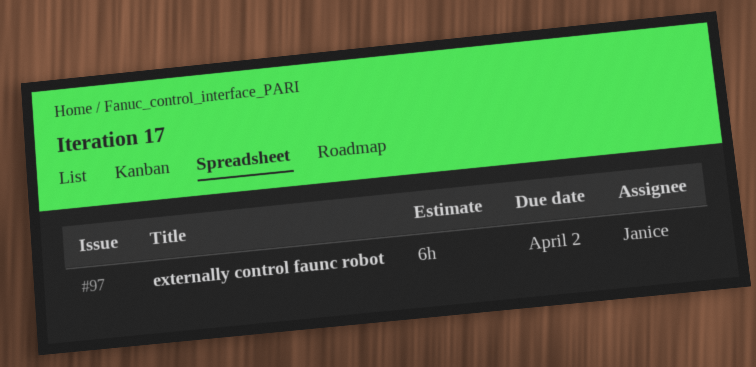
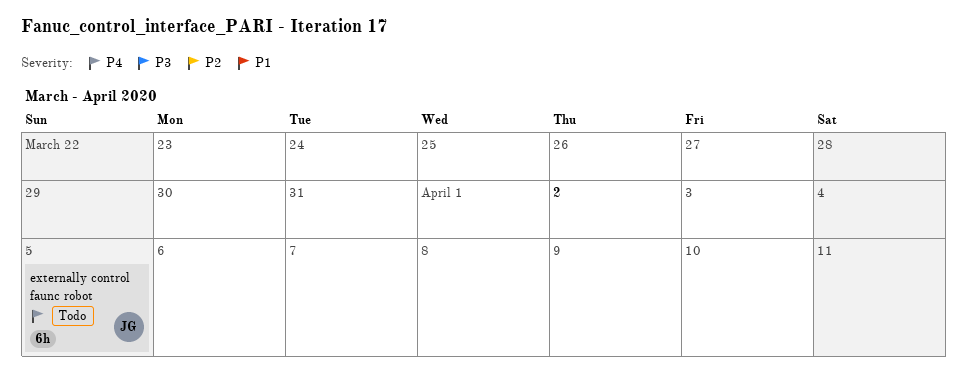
externally control faunc robot, due: Apr 2 -> Apr 5

